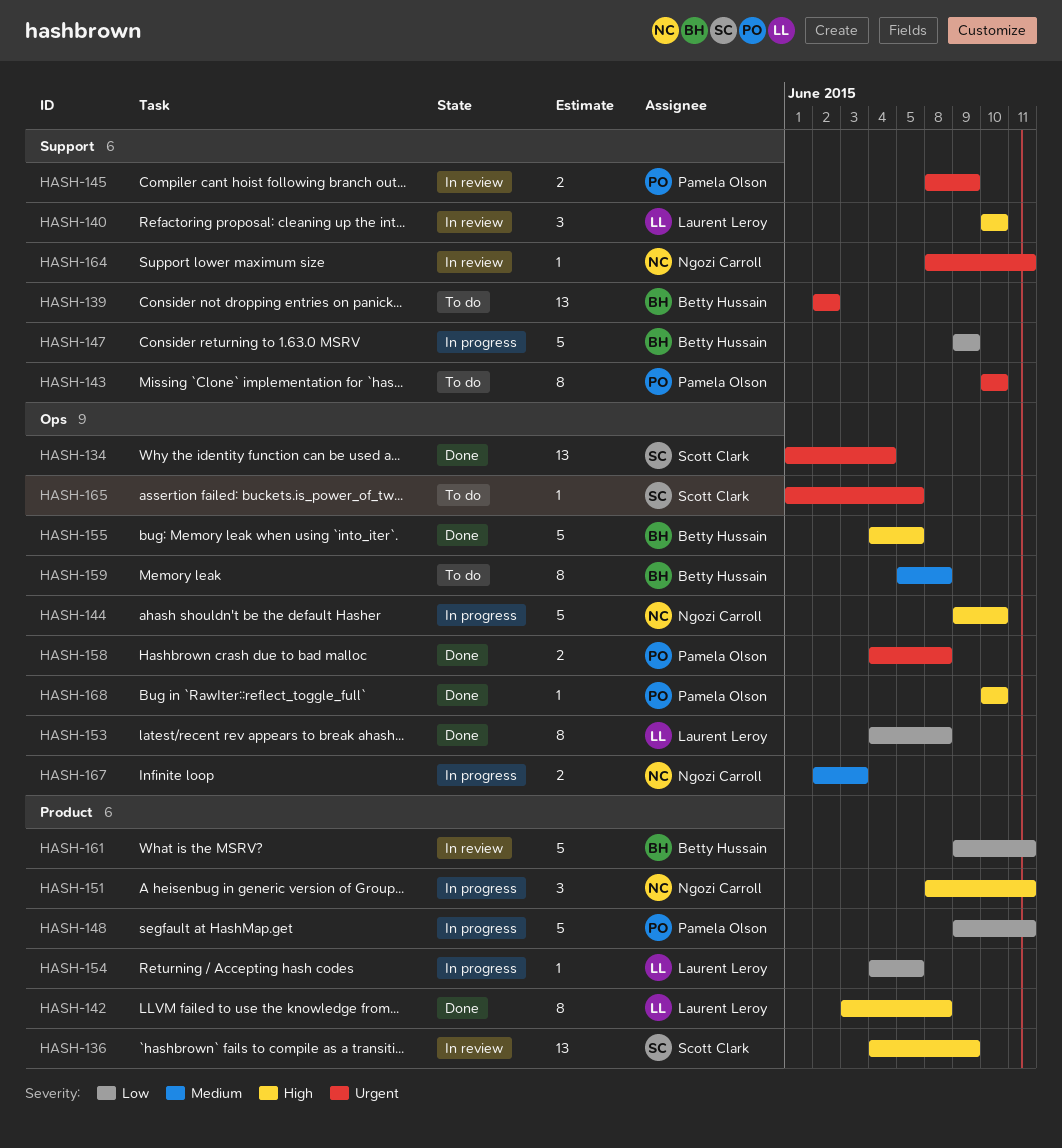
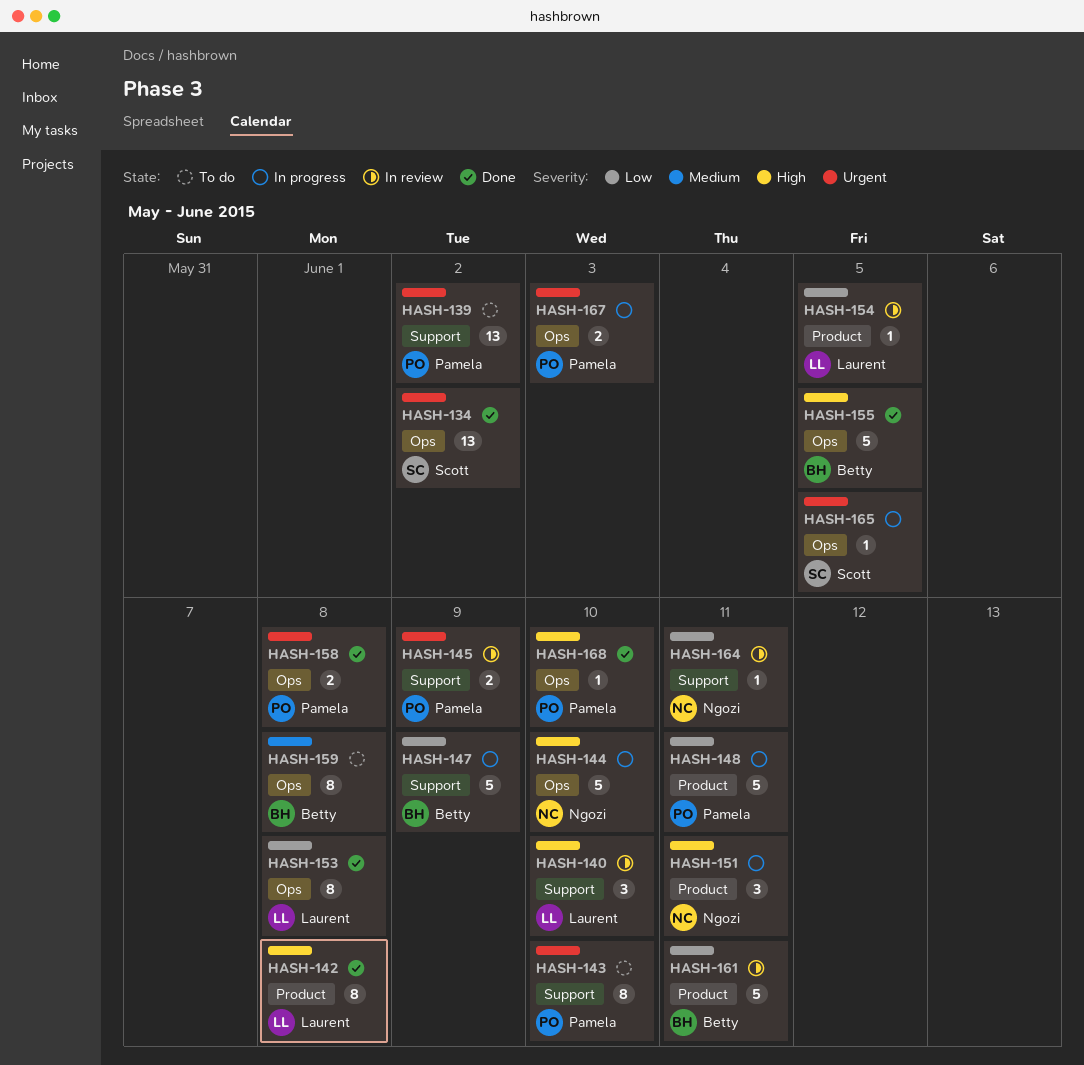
HASH-134, due: Jun 4 -> Jun 2
HASH-136: present -> none
HASH-139, owner: Betty Hussain -> Pamela Olson
HASH-154, status: In progress -> In review
HASH-164, priority: Urgent -> Low
HASH-165, status: To do -> In progress
HASH-167, owner: Ngozi Carroll -> Pamela Olson
HASH-167, priority: Medium -> Urgent

